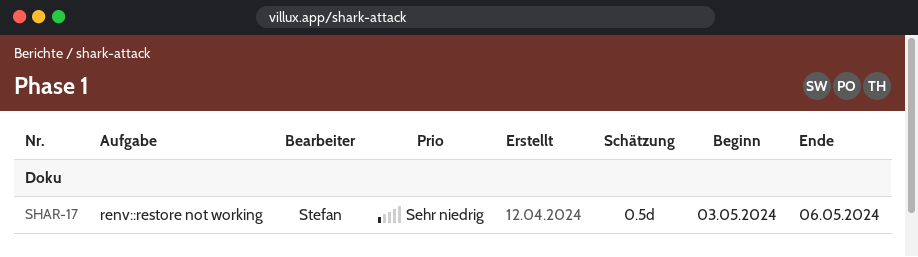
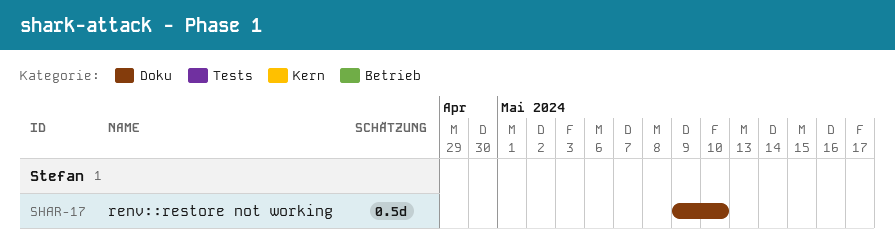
SHAR-17, start: May 3 -> May 9
SHAR-17, due: May 6 -> May 10

